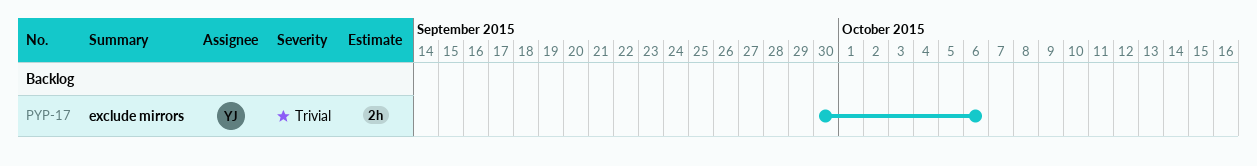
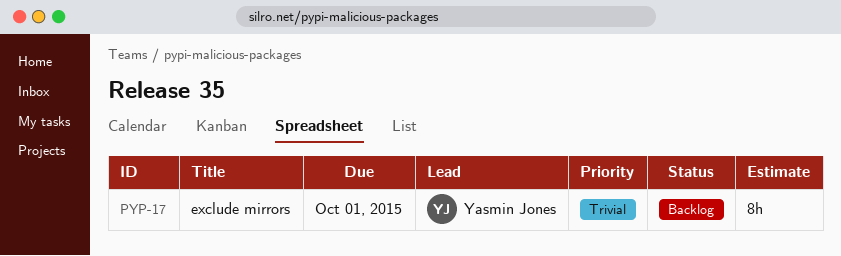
PYP-17, estimate: 2h -> 8h
PYP-17, due: Oct 6 -> Oct 1

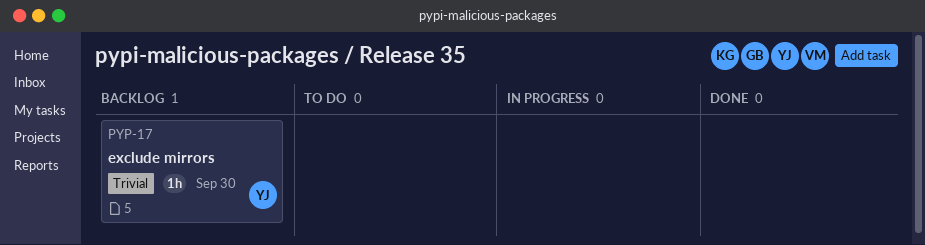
PYP-17, estimate: 8h -> 1h
PYP-17, due: Oct 1 -> Sep 30

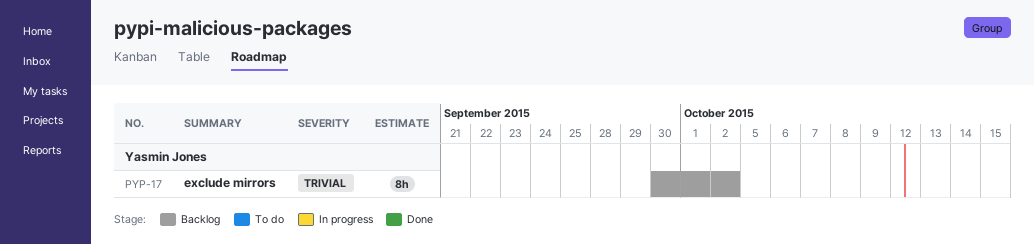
PYP-17, estimate: 1h -> 8h
PYP-17, due: Sep 30 -> Oct 2

